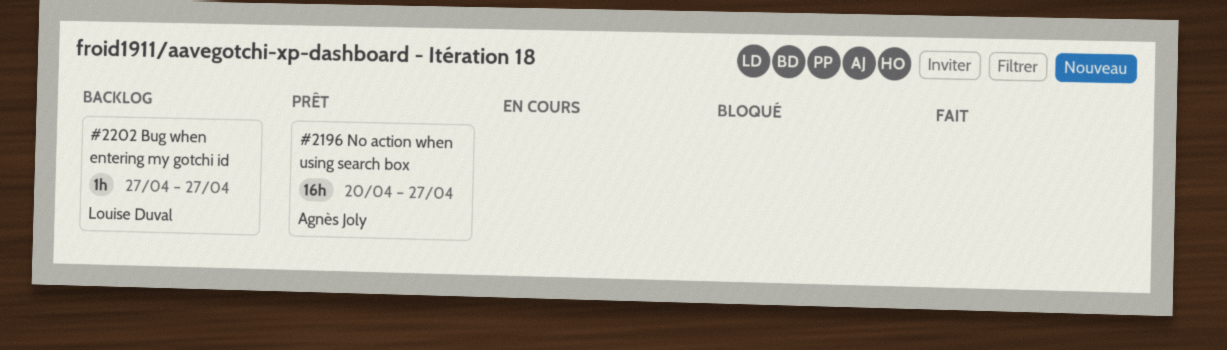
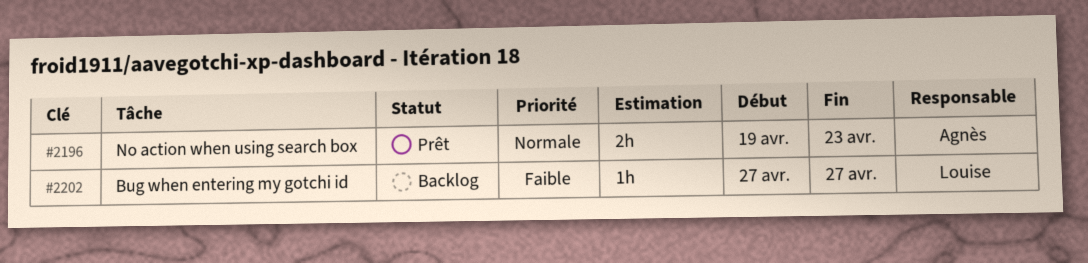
#2196, estimate: 16h -> 2h
#2196, start: Apr 20 -> Apr 19
#2196, due: Apr 27 -> Apr 23

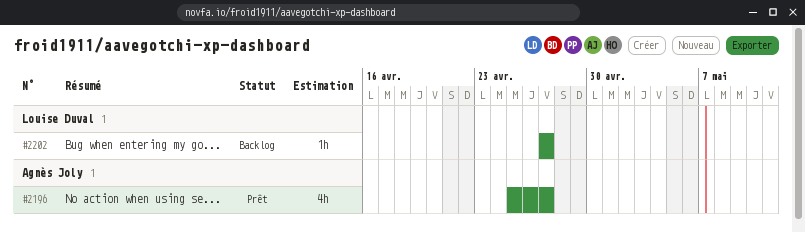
#2196, estimate: 2h -> 4h
#2196, start: Apr 19 -> Apr 25
#2196, due: Apr 23 -> Apr 27

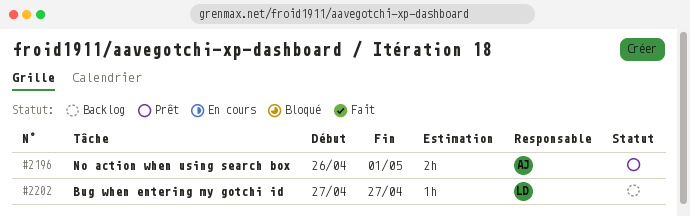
#2196, estimate: 4h -> 2h
#2196, start: Apr 25 -> Apr 26
#2196, due: Apr 27 -> May 1

